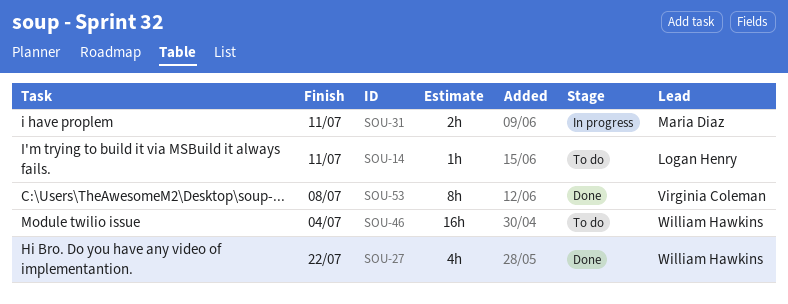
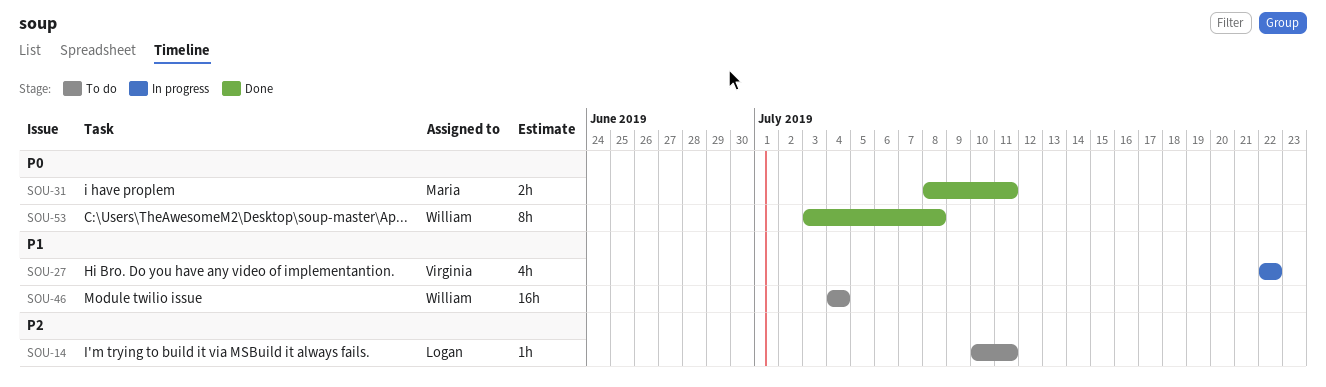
SOU-27, status: Done -> In progress
SOU-27, owner: William Hawkins -> Virginia Coleman
SOU-31, status: In progress -> Done
SOU-53, owner: Virginia Coleman -> William Hawkins

